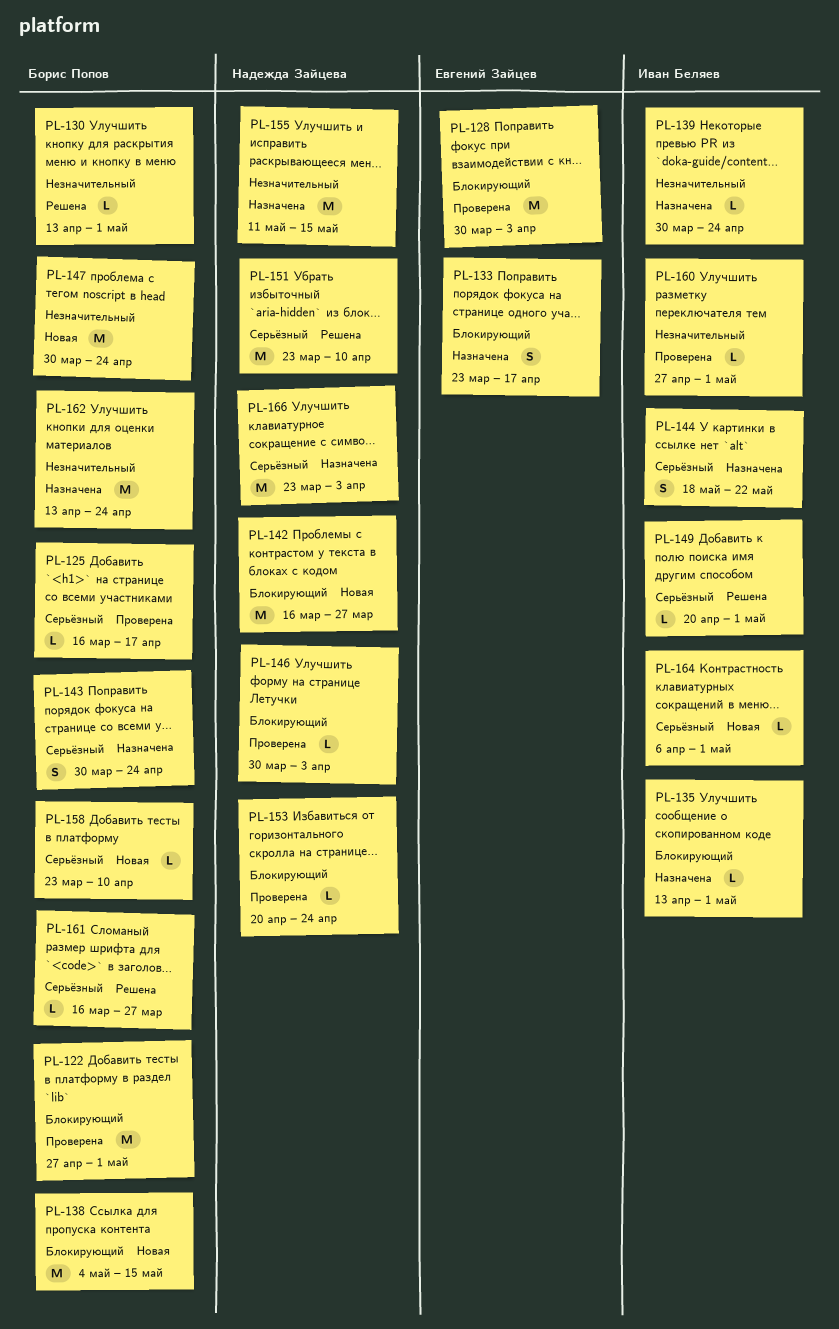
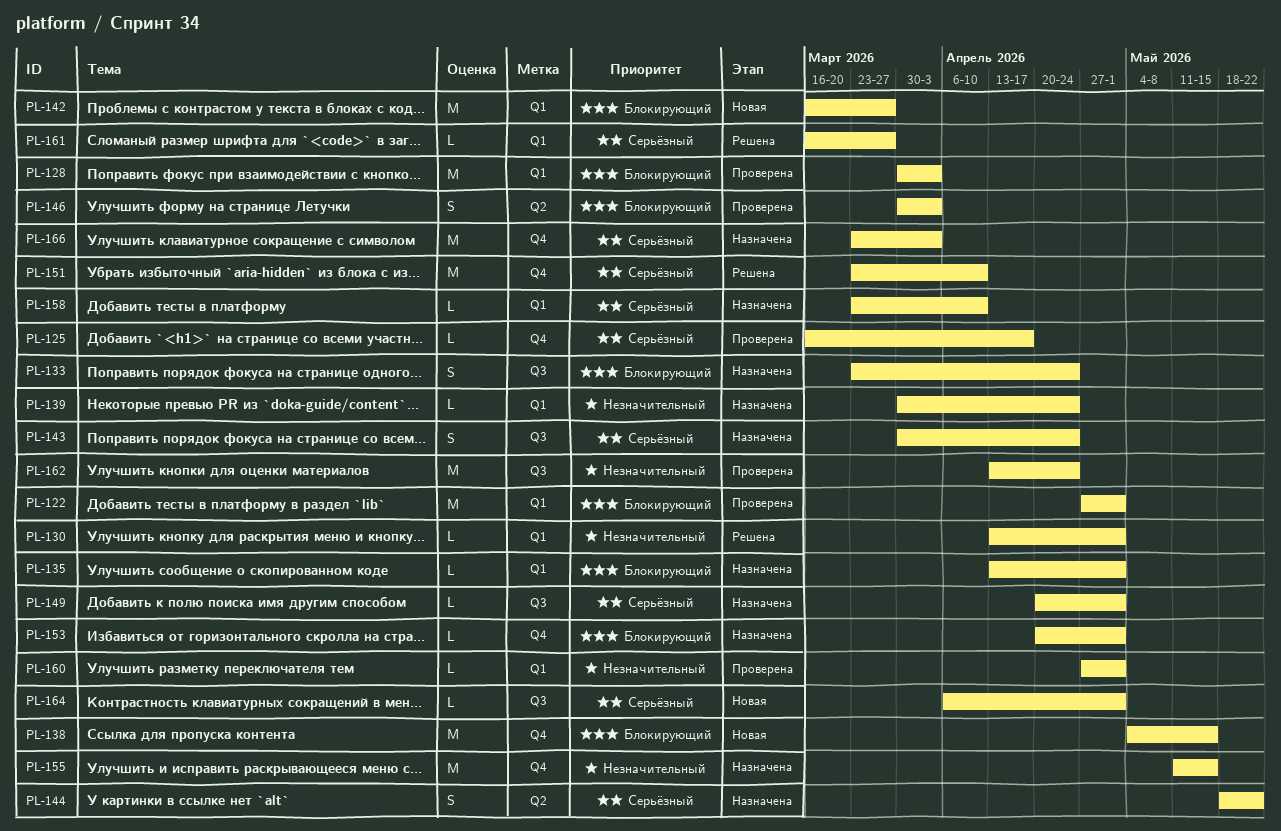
PL-133, due: Apr 17 -> Apr 24
PL-146, estimate: L -> S
PL-147: present -> none
PL-149, status: Решена -> Назначена
PL-153, status: Проверена -> Назначена
PL-153, due: Apr 24 -> May 1
PL-158, status: Новая -> Назначена
PL-162, status: Назначена -> Проверена

